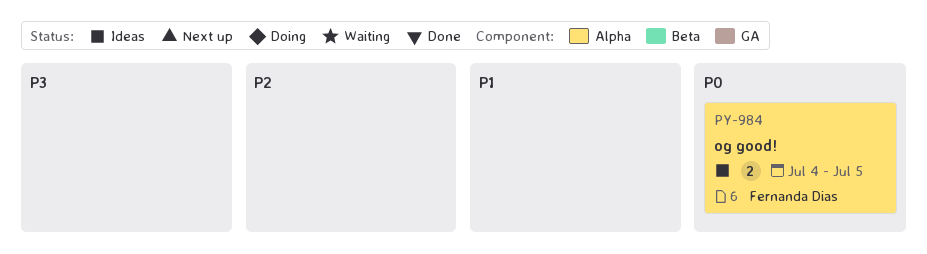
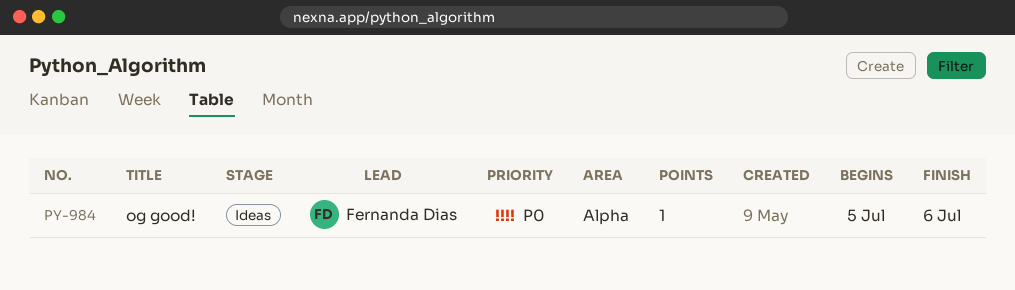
PY-984, estimate: 2 -> 1
PY-984, start: Jul 4 -> Jul 5
PY-984, due: Jul 5 -> Jul 6

